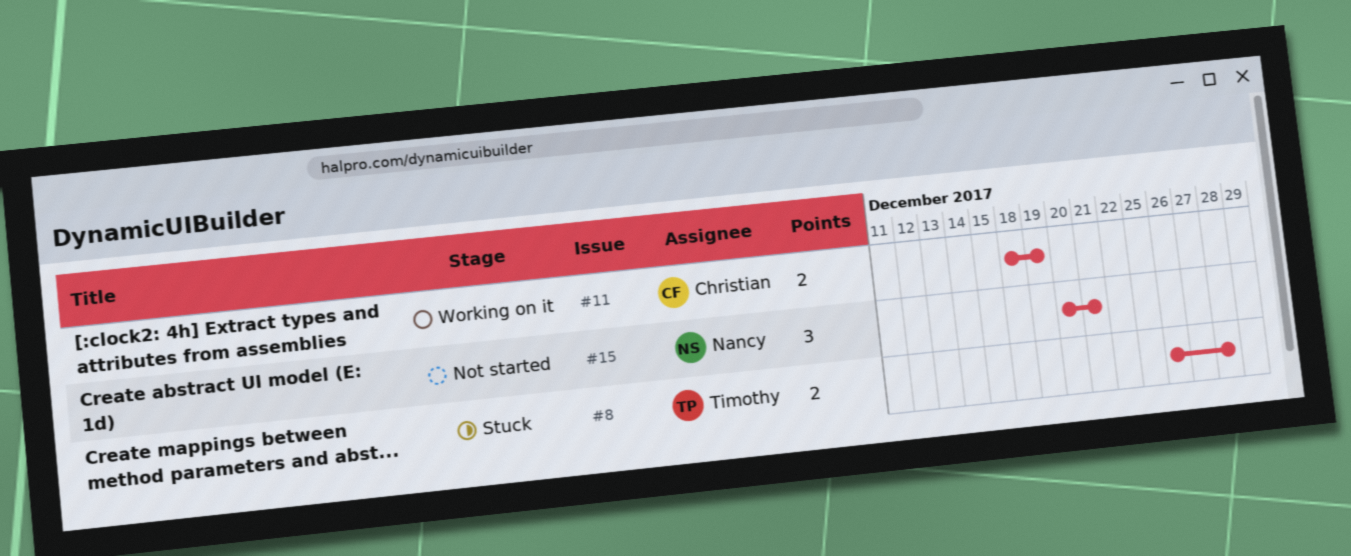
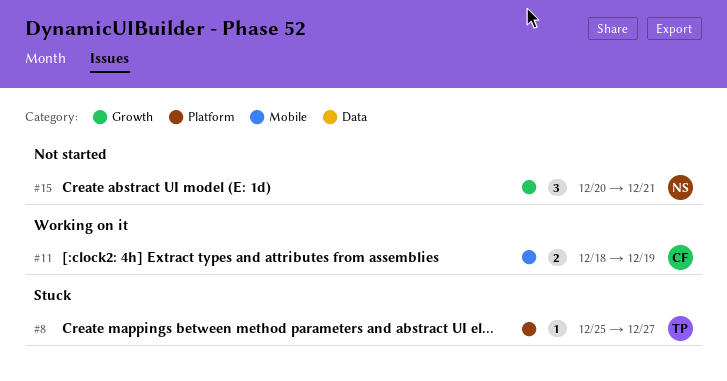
#8, estimate: 2 -> 1
#8, start: Dec 26 -> Dec 25
#8, due: Dec 28 -> Dec 27

